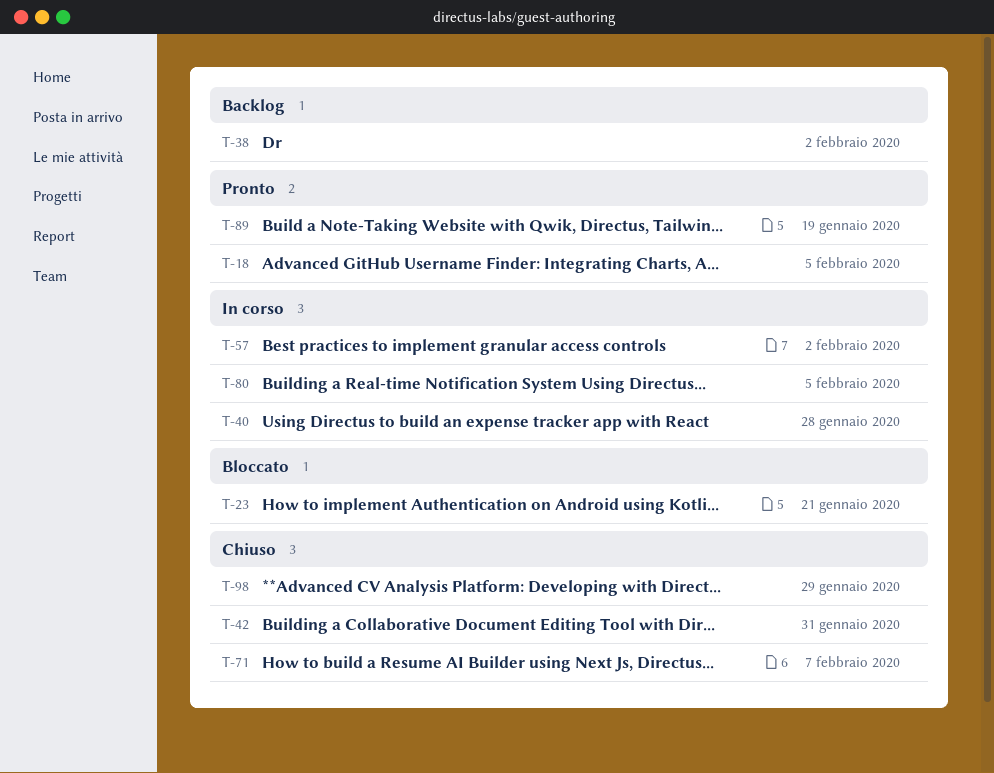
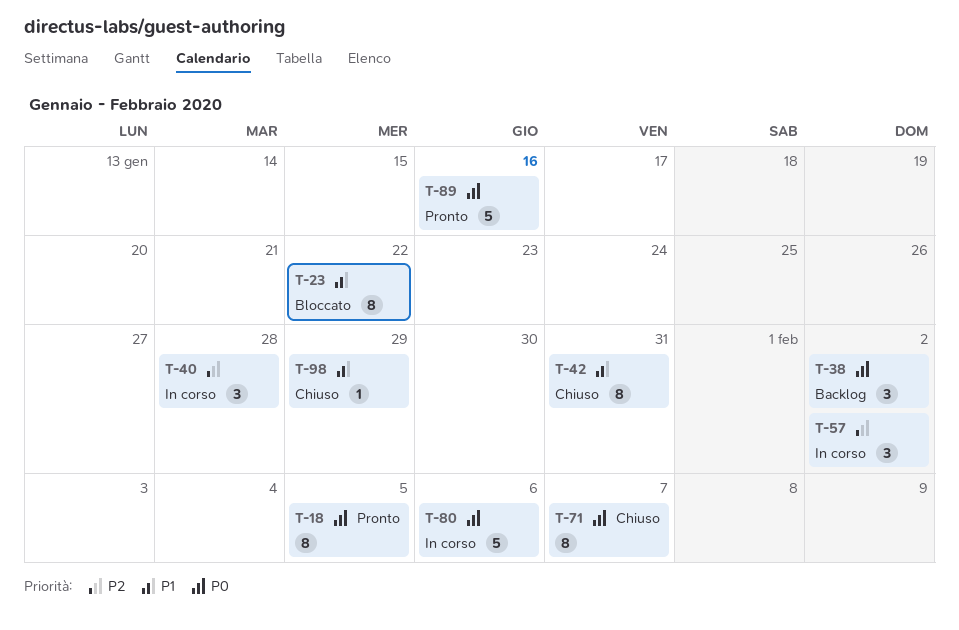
T-23, due: Jan 21 -> Jan 22
T-80, due: Feb 5 -> Feb 6
T-89, due: Jan 19 -> Jan 16

